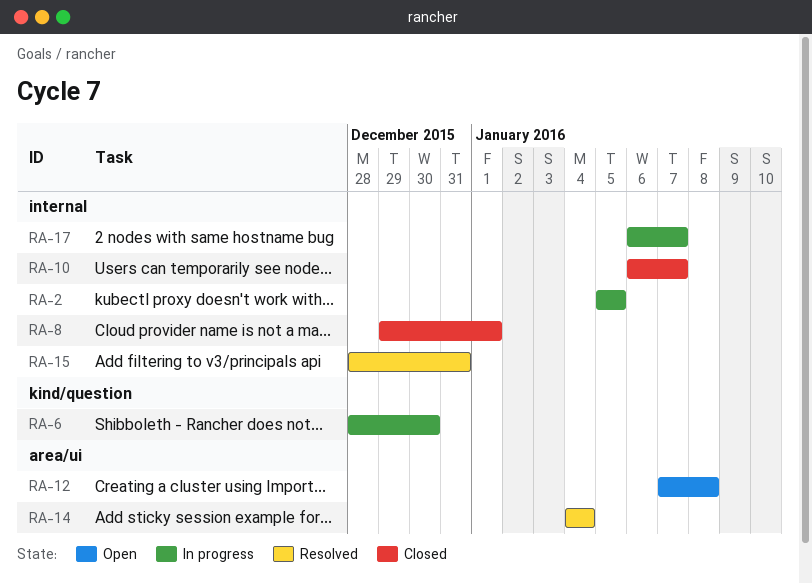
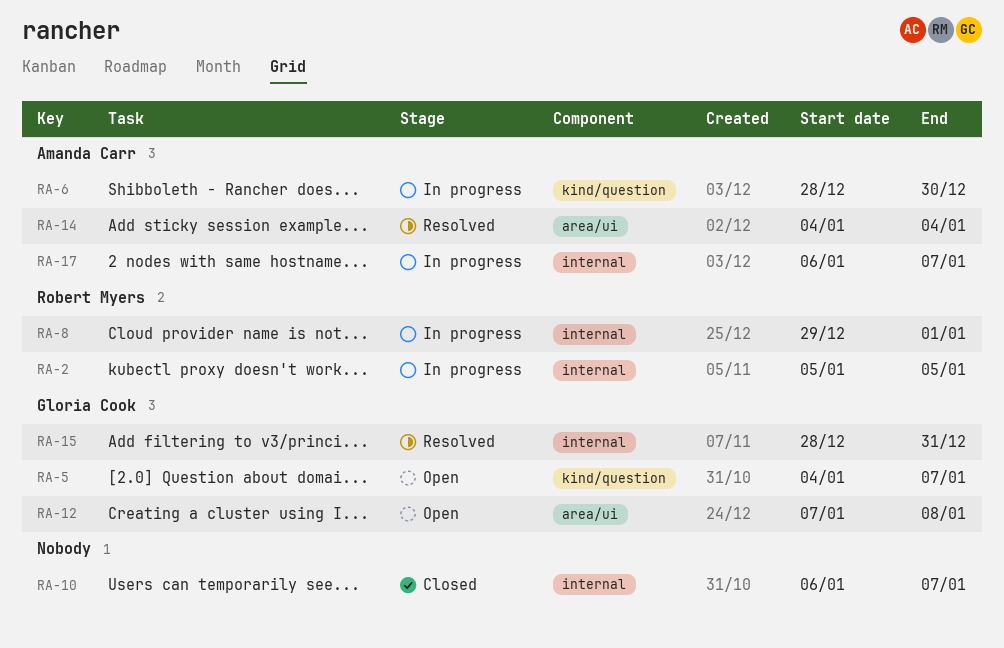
RA-5: none -> present
RA-8, status: Closed -> In progress

